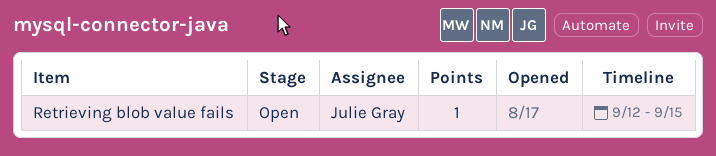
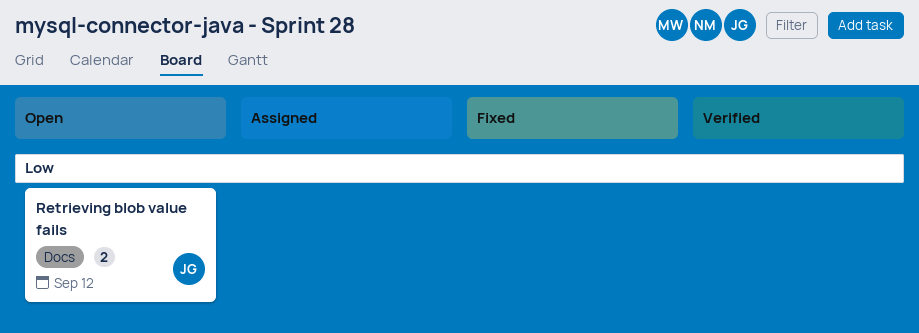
Retrieving blob value fails, estimate: 1 -> 2
Retrieving blob value fails, due: Sep 15 -> Sep 12

